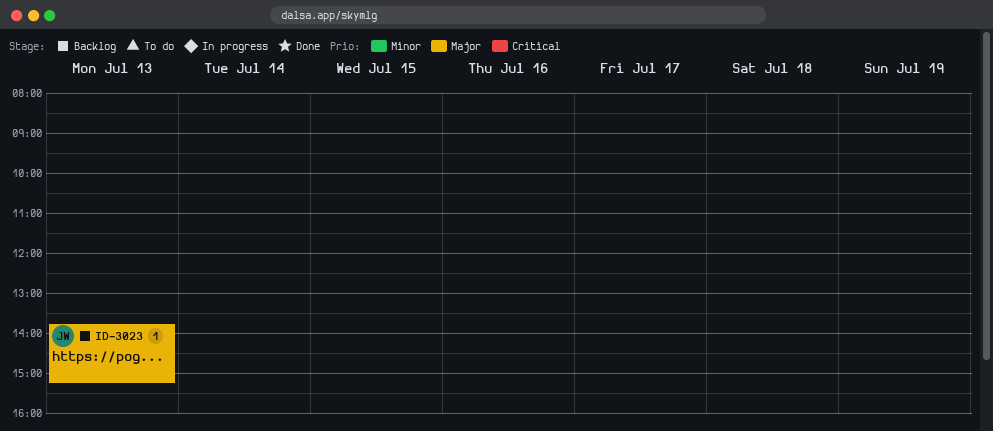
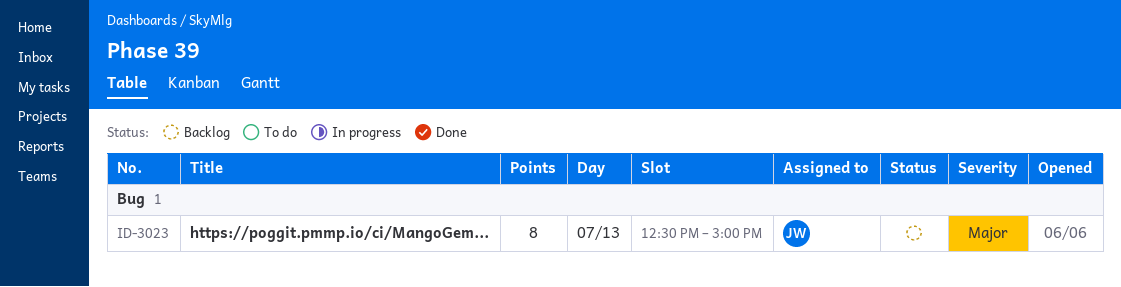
ID-3023, estimate: 1 -> 8
ID-3023, begins: 13:45 -> 12:30
ID-3023, ends: 15:15 -> 15:00

